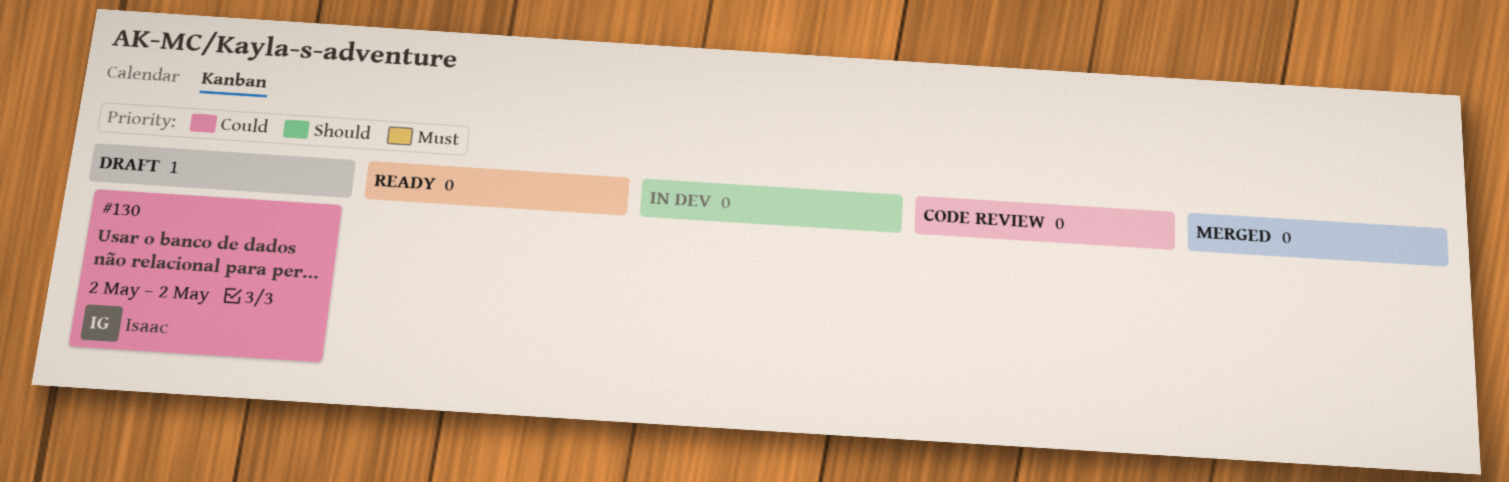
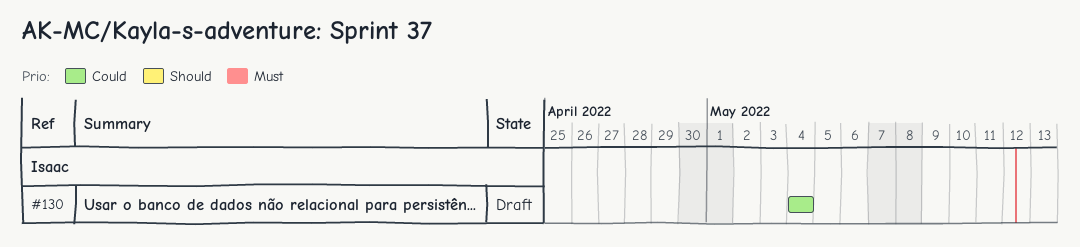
#130, start: May 2 -> May 4
#130, due: May 2 -> May 4

